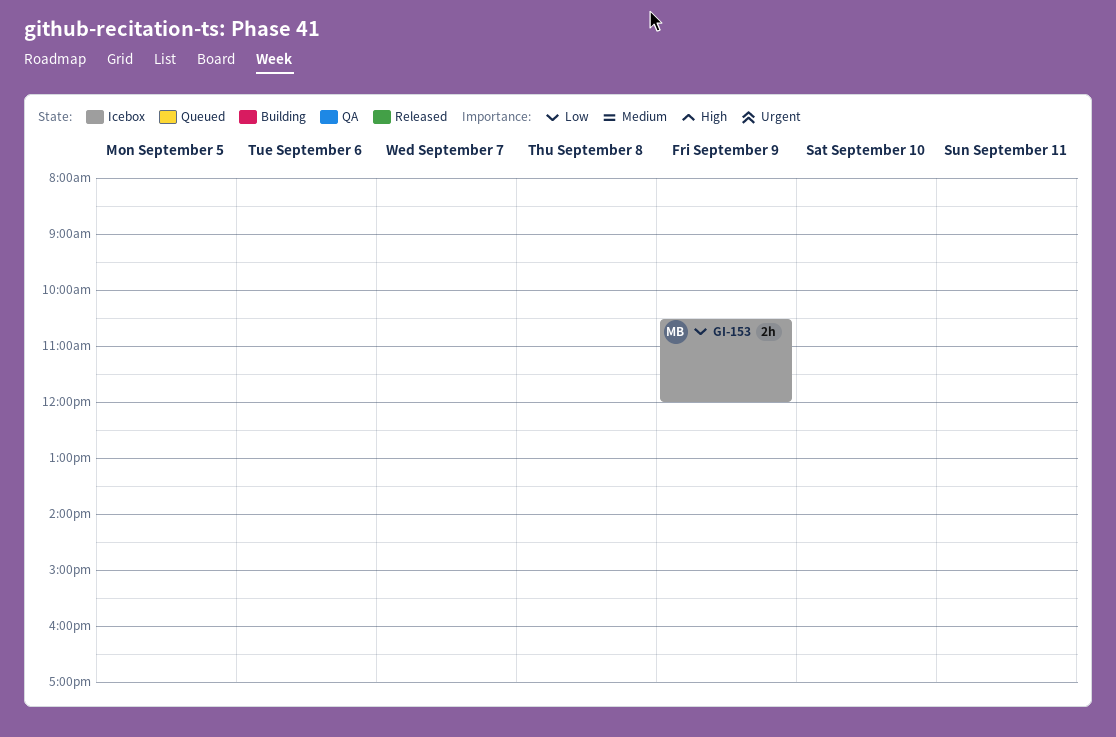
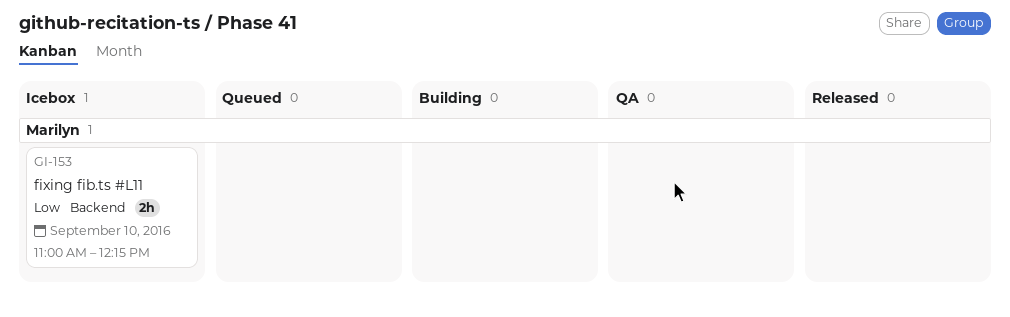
GI-153, day: Sep 9 -> Sep 10
GI-153, begins: 10:30 -> 11:00
GI-153, ends: 12:00 -> 12:15

